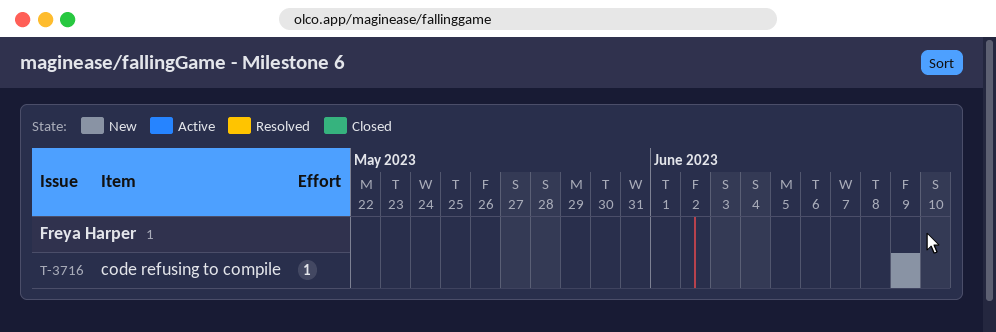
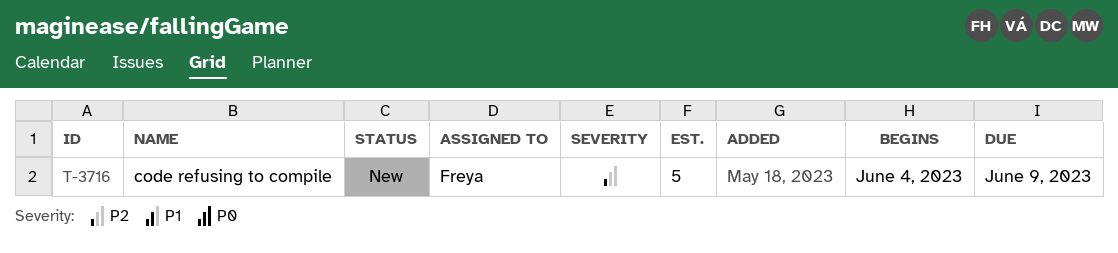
T-3716, estimate: 1 -> 5
T-3716, start: Jun 9 -> Jun 4

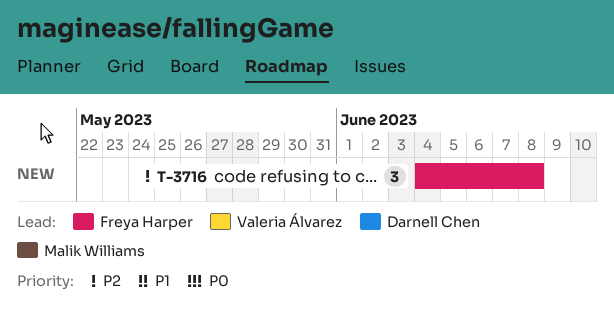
T-3716, estimate: 5 -> 3
T-3716, due: Jun 9 -> Jun 8

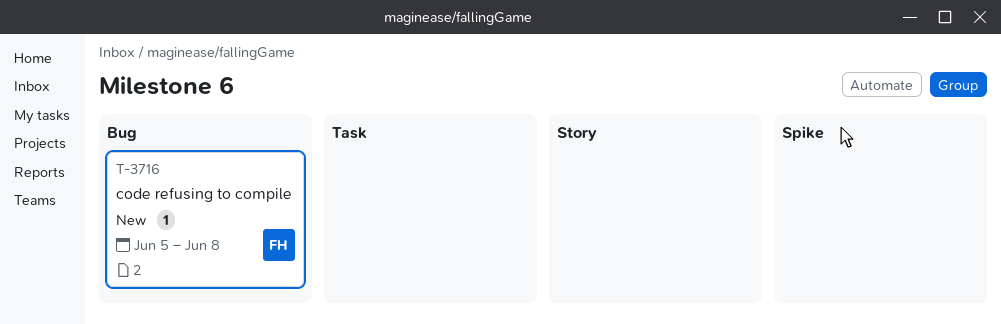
T-3716, estimate: 3 -> 1
T-3716, start: Jun 4 -> Jun 5

